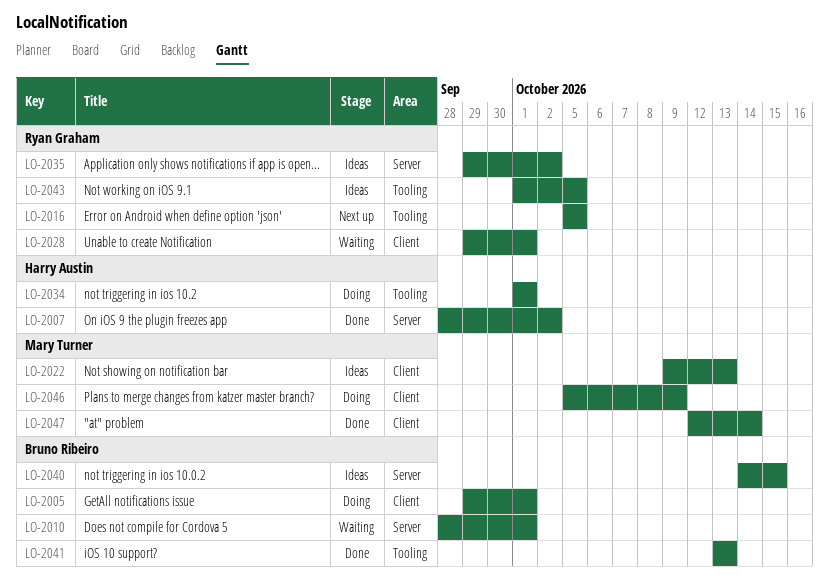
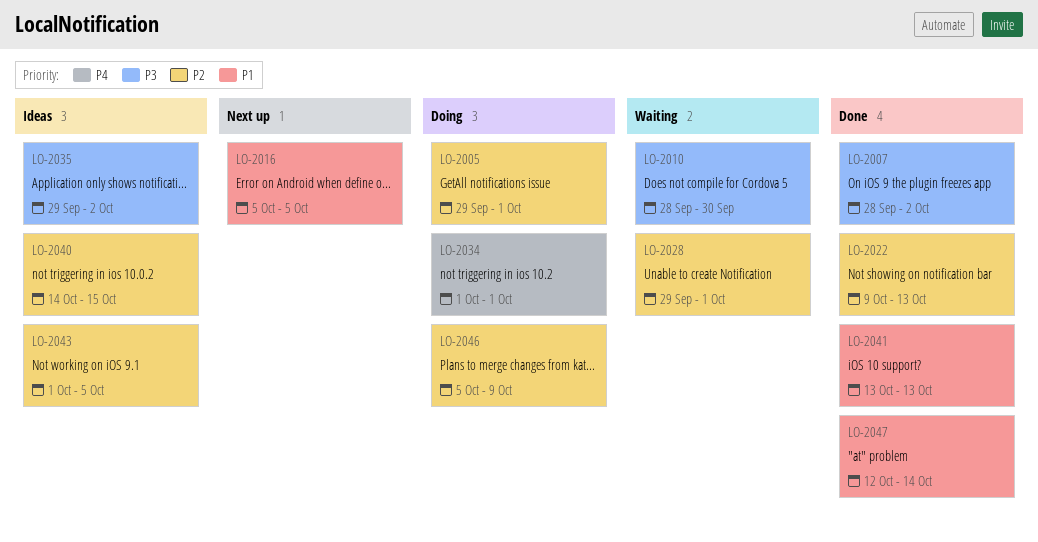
LO-2010, due: Oct 1 -> Sep 30
LO-2022, status: Ideas -> Done

